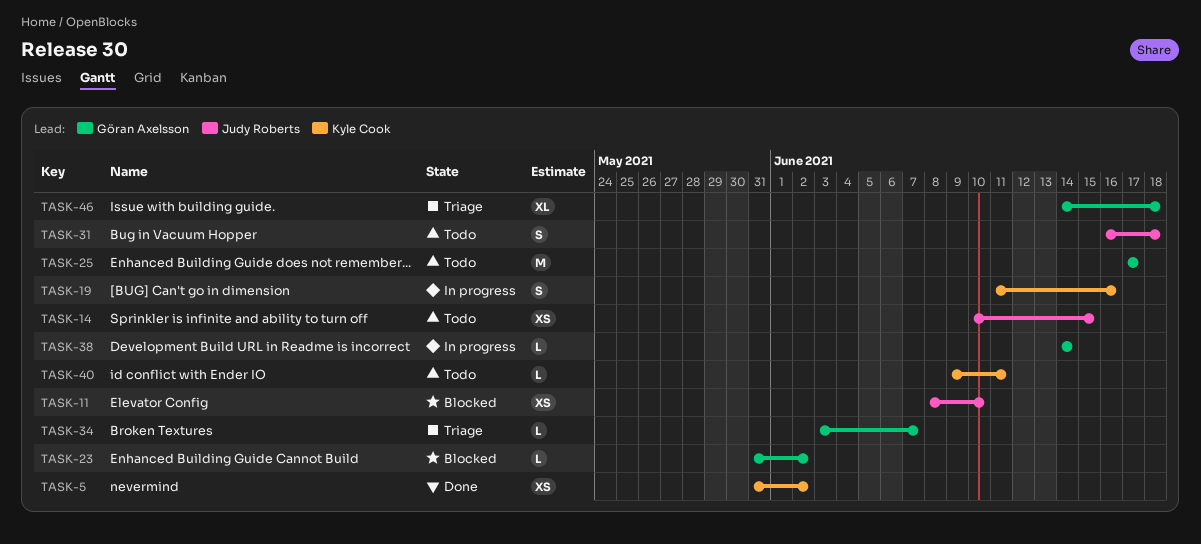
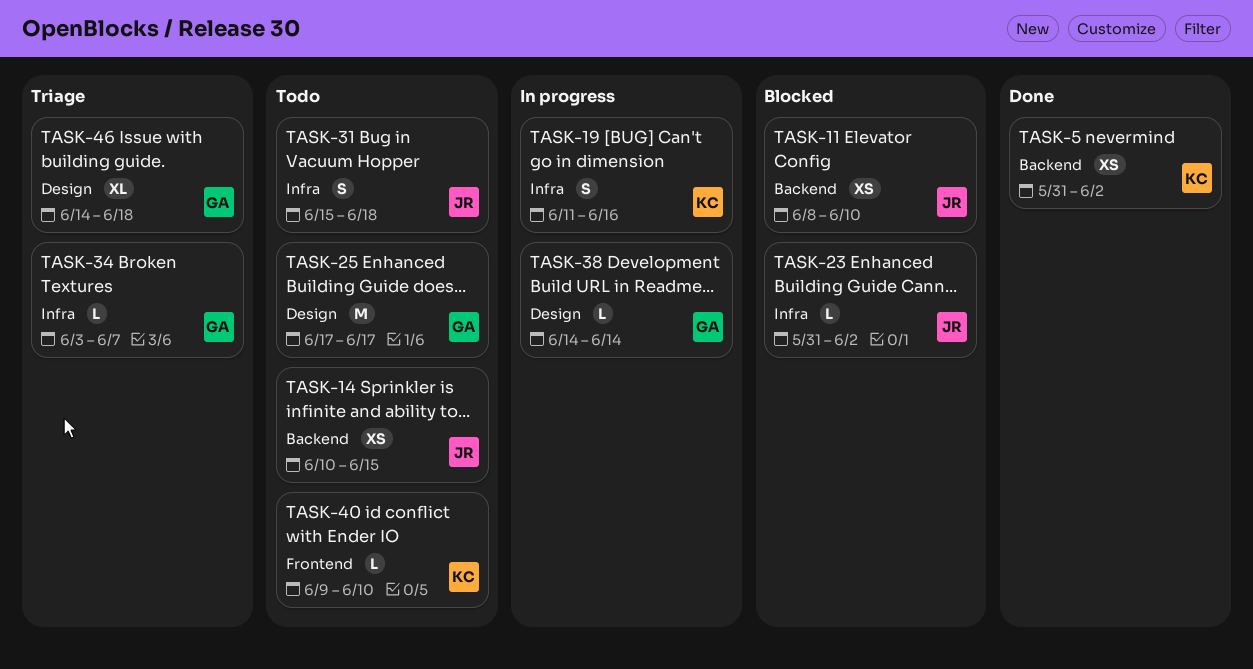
TASK-23, owner: Göran Axelsson -> Judy Roberts
TASK-31, start: Jun 16 -> Jun 15
TASK-40, due: Jun 11 -> Jun 10

